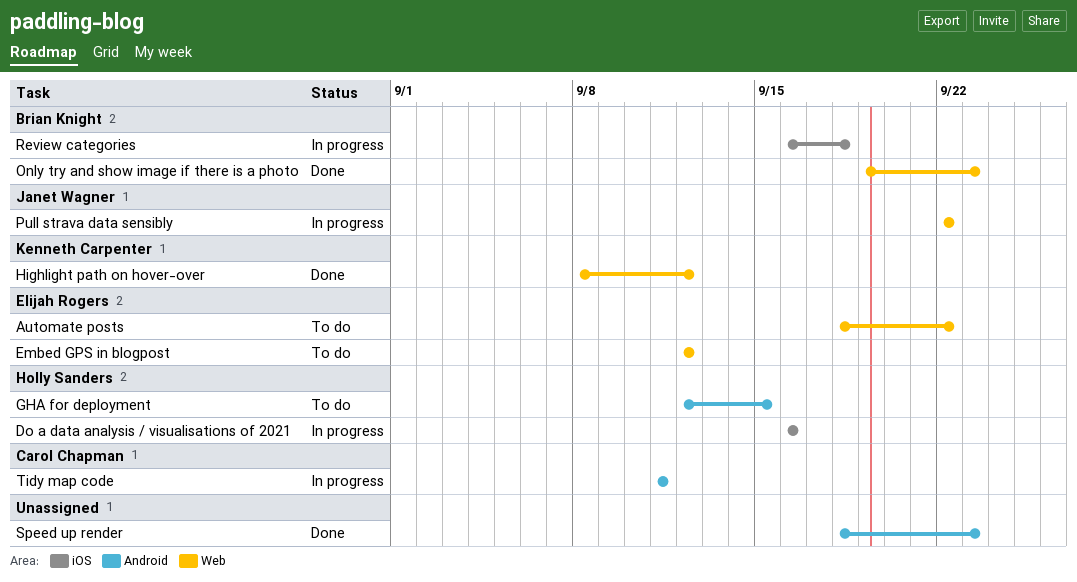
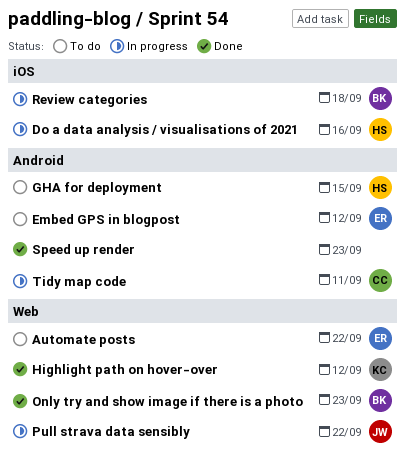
Embed GPS in blogpost, label: Web -> Android

